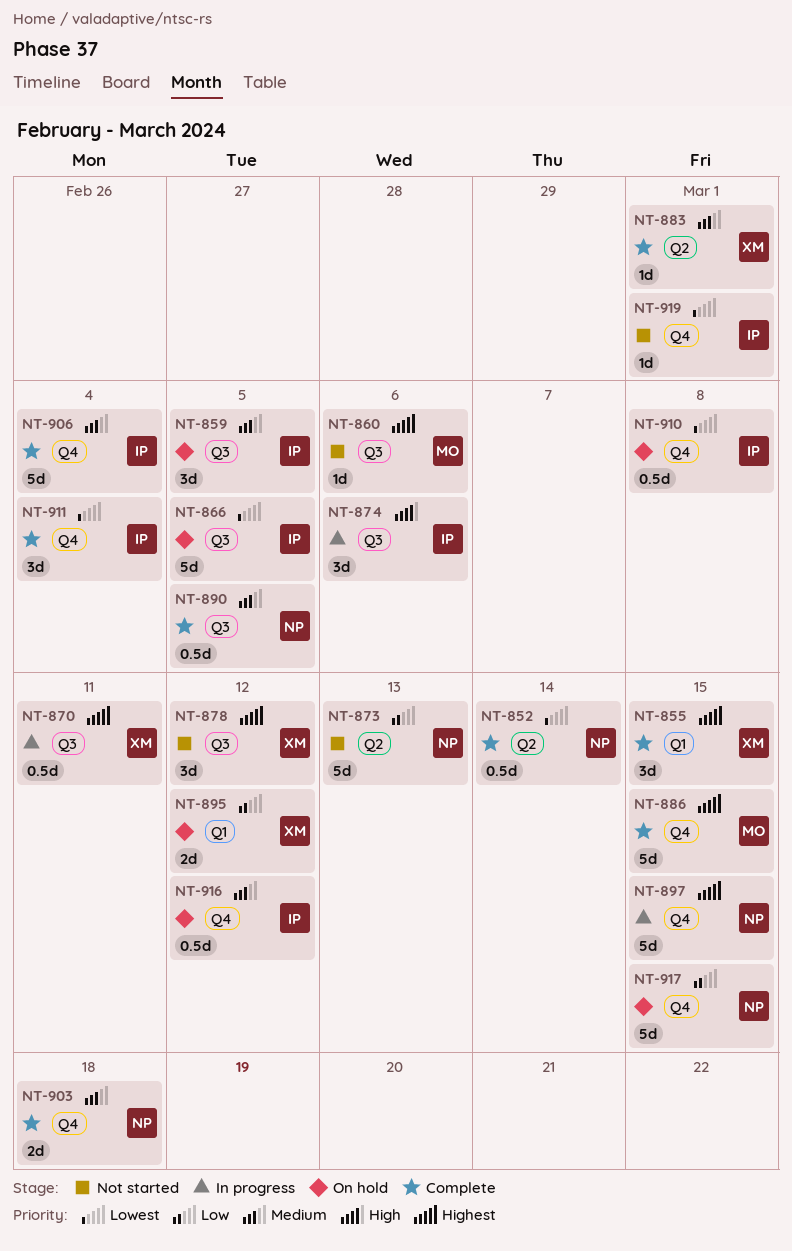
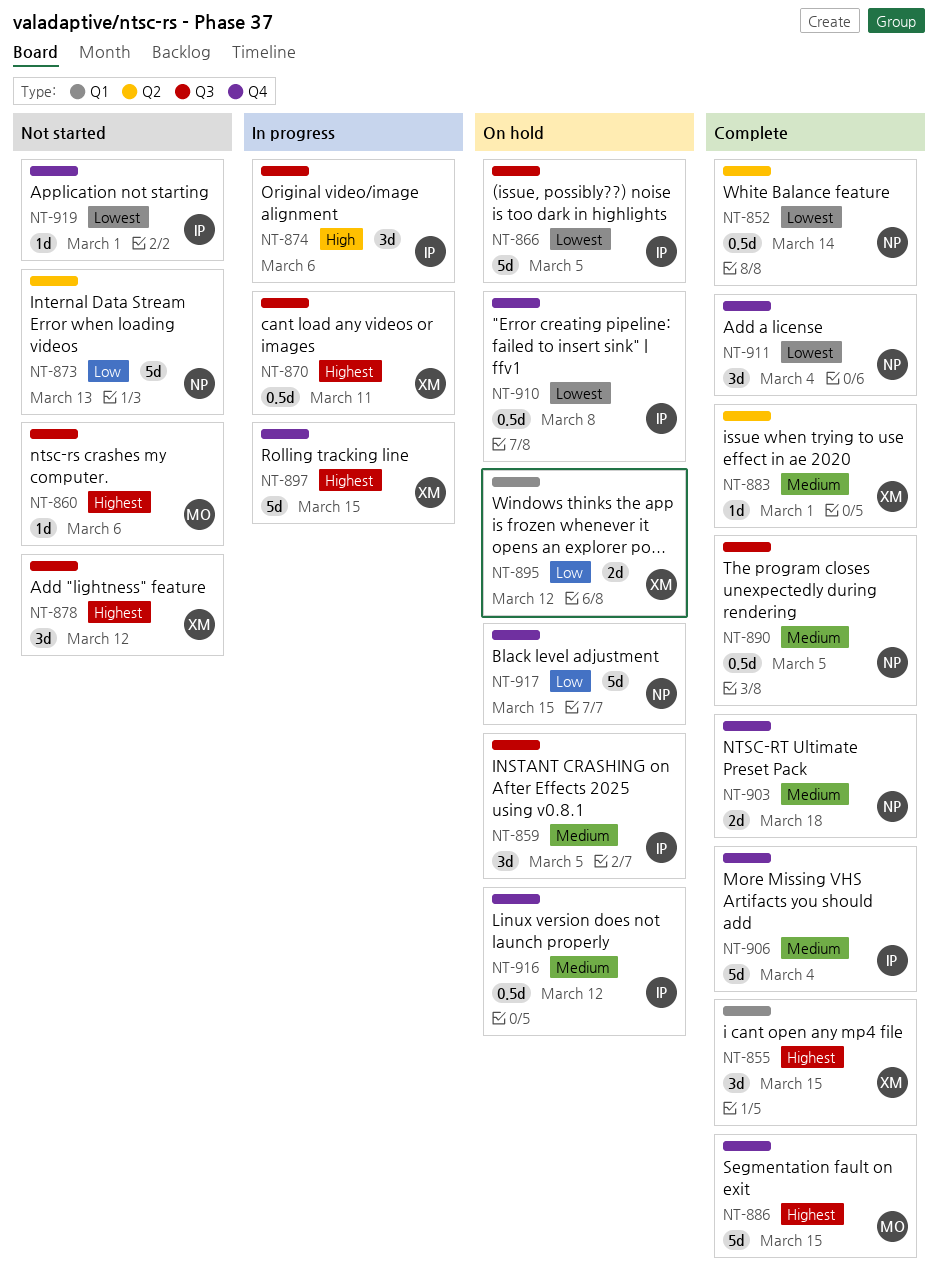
NT-897, owner: NP -> XM
NT-911, owner: IP -> NP

